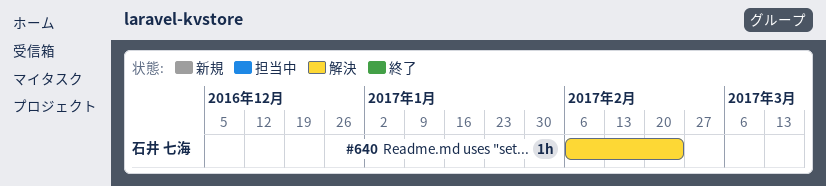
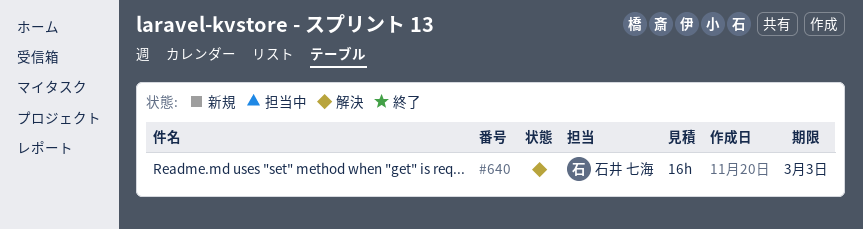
#640, estimate: 1h -> 16h
#640, due: Feb 24 -> Mar 3

